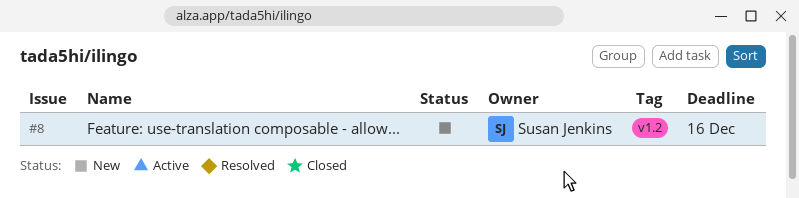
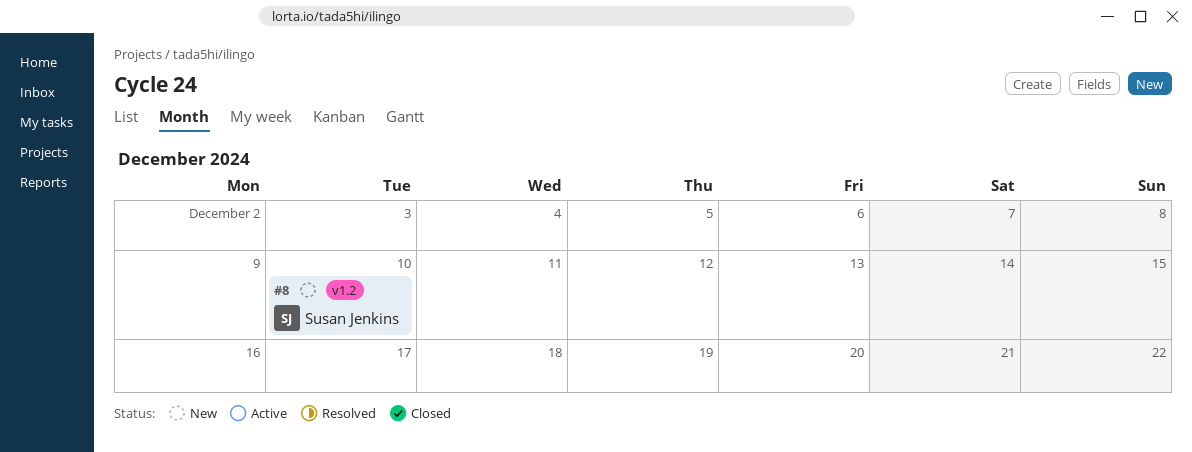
#8, due: Dec 16 -> Dec 10

